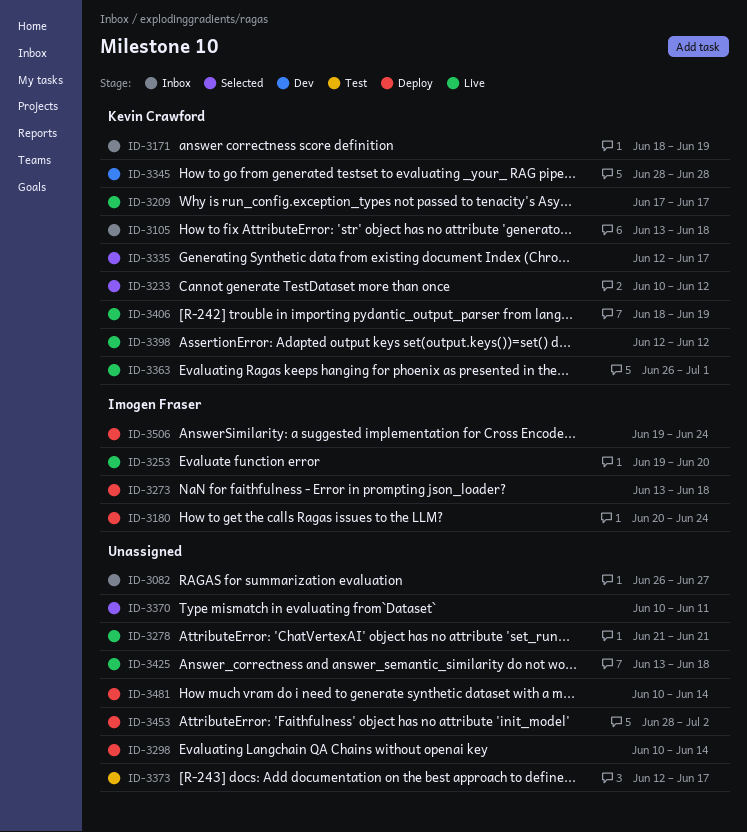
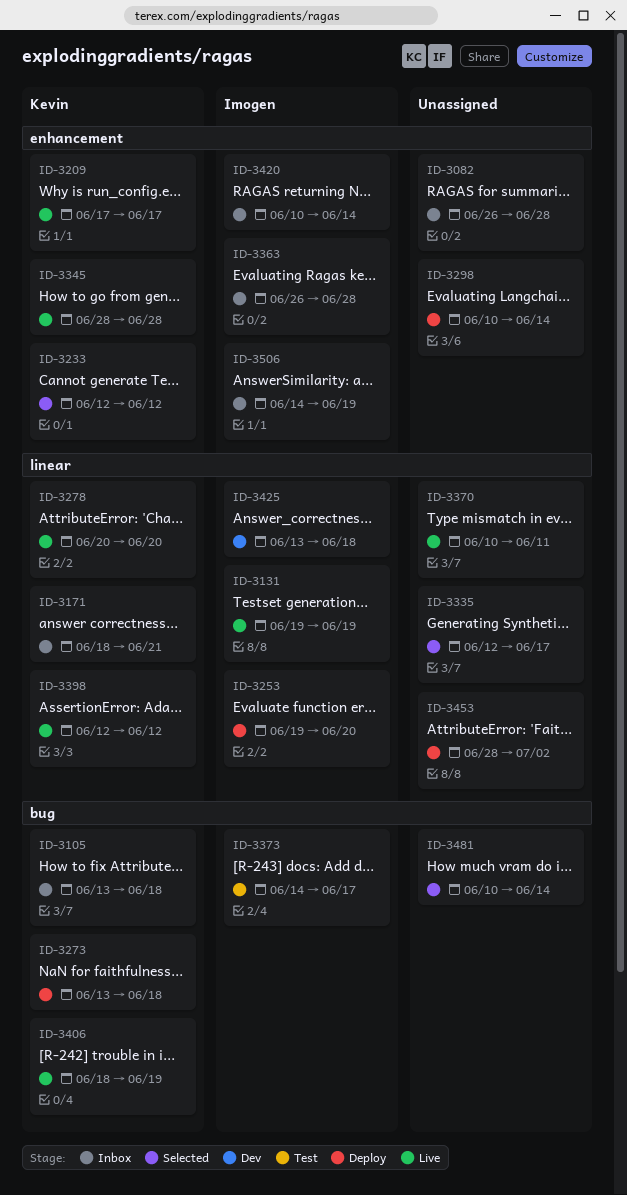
ID-3082, due: Jun 27 -> Jun 28
ID-3131: none -> present
ID-3171, due: Jun 19 -> Jun 21
ID-3180: present -> none
ID-3233, start: Jun 10 -> Jun 12
ID-3253, status: Live -> Deploy
ID-3273, owner: Imogen Fraser -> Kevin Crawford
ID-3278, owner: none -> Kevin Crawford
ID-3278, start: Jun 21 -> Jun 20
ID-3278, due: Jun 21 -> Jun 20
ID-3335, owner: Kevin Crawford -> none
ID-3345, status: Dev -> Live
ID-3363, status: Live -> Inbox
ID-3363, owner: Kevin Crawford -> Imogen Fraser
ID-3363, due: Jul 1 -> Jun 28
ID-3370, status: Selected -> Live
ID-3373, owner: none -> Imogen Fraser
ID-3373, start: Jun 12 -> Jun 14
ID-3420: none -> present
ID-3425, status: Live -> Dev
ID-3425, owner: none -> Imogen Fraser
ID-3481, status: Deploy -> Selected
ID-3506, status: Deploy -> Inbox
ID-3506, start: Jun 19 -> Jun 14
ID-3506, due: Jun 24 -> Jun 19

